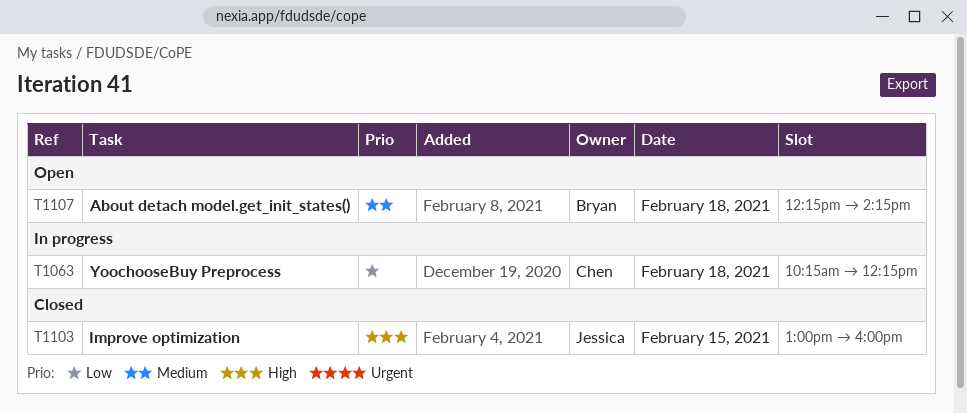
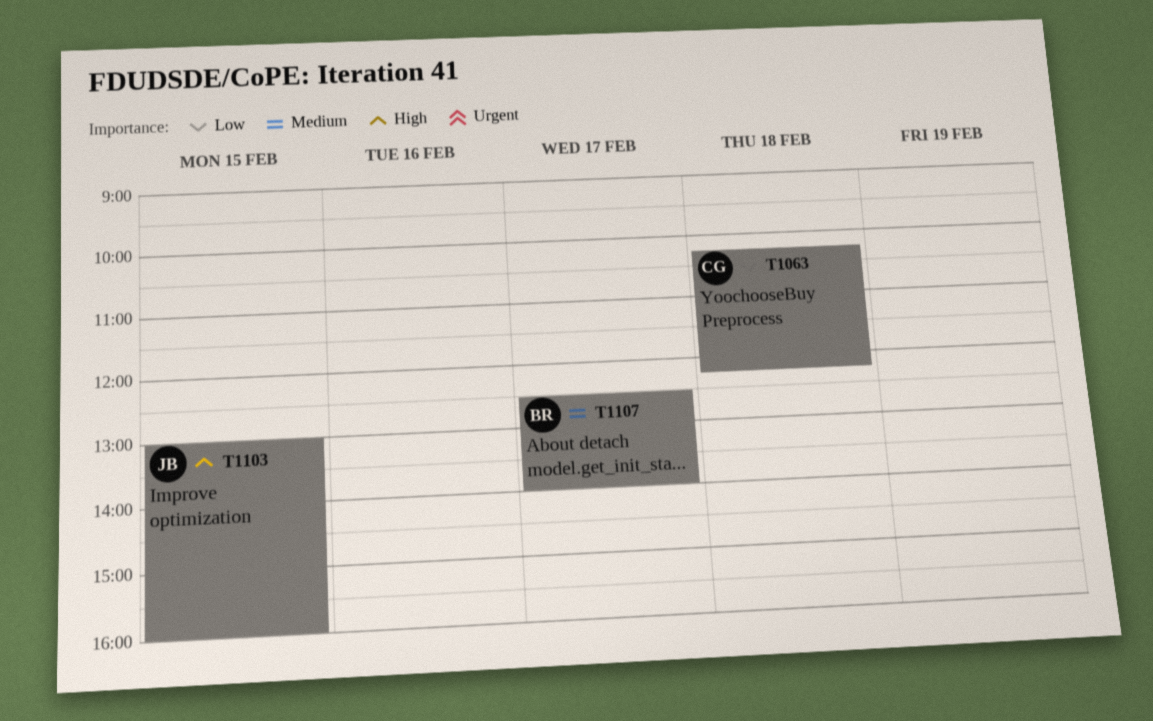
T1107, day: Feb 18 -> Feb 17
T1107, begins: 12:15 -> 12:30
T1107, ends: 14:15 -> 14:00

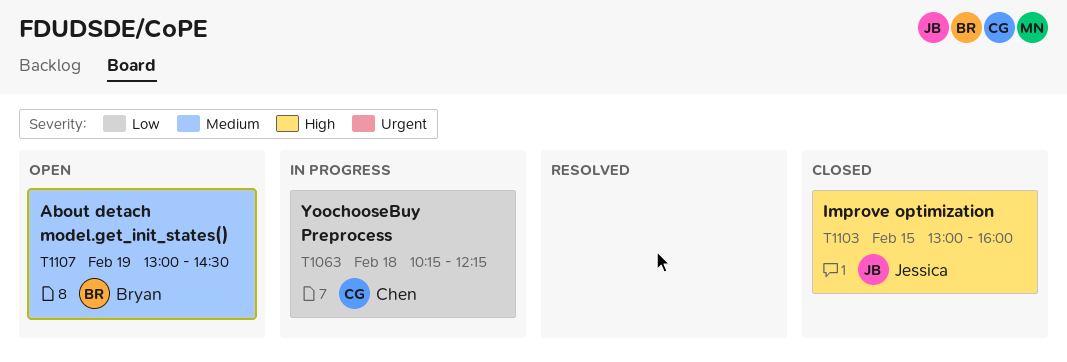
T1107, day: Feb 17 -> Feb 19
T1107, begins: 12:30 -> 13:00
T1107, ends: 14:00 -> 14:30

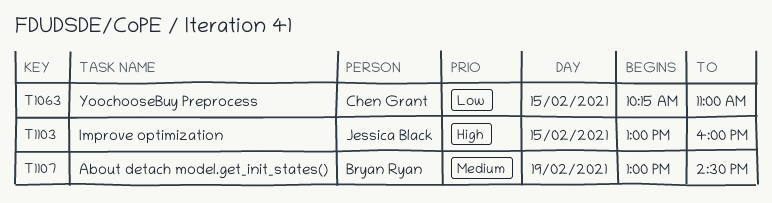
T1063, day: Feb 18 -> Feb 15
T1063, ends: 12:15 -> 11:00

